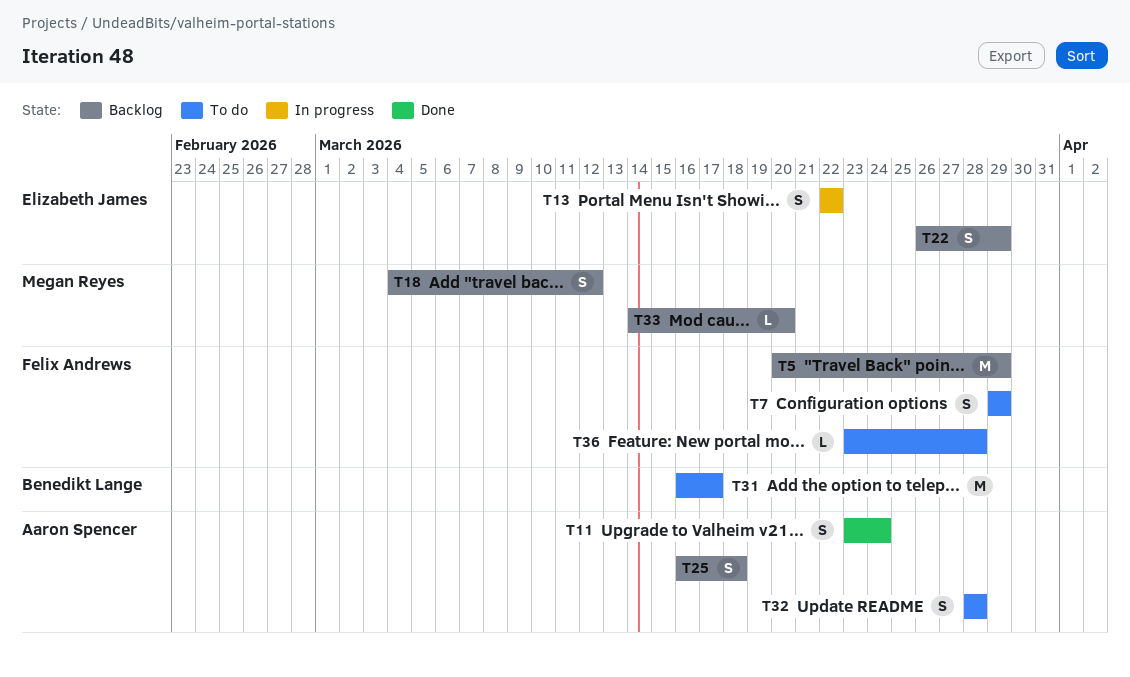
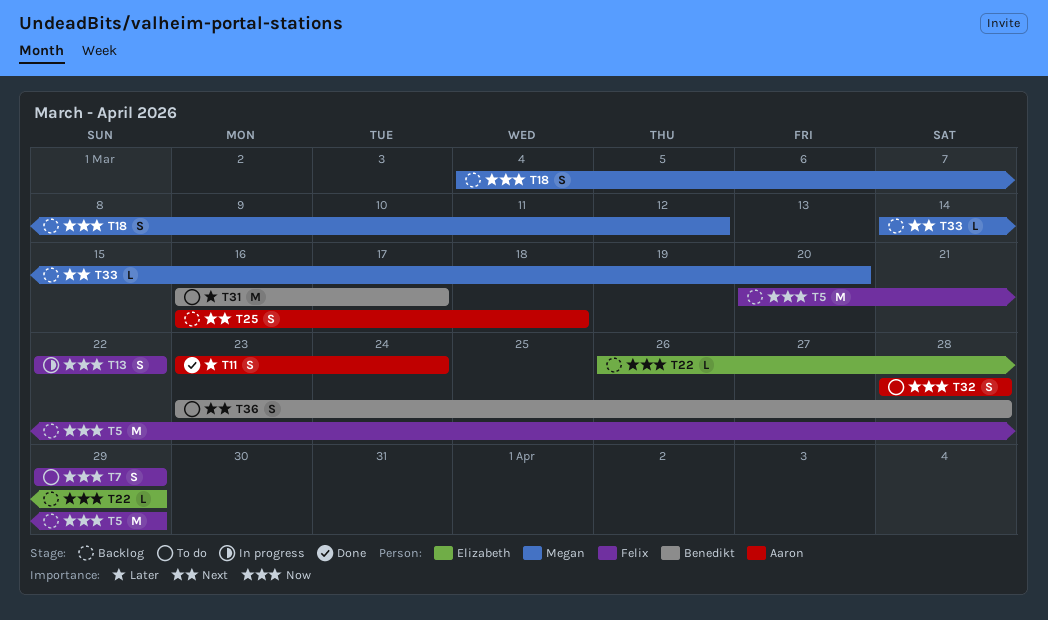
T13, owner: Elizabeth James -> Felix Andrews
T22, estimate: S -> L
T36, owner: Felix Andrews -> Benedikt Lange
T36, estimate: L -> S

